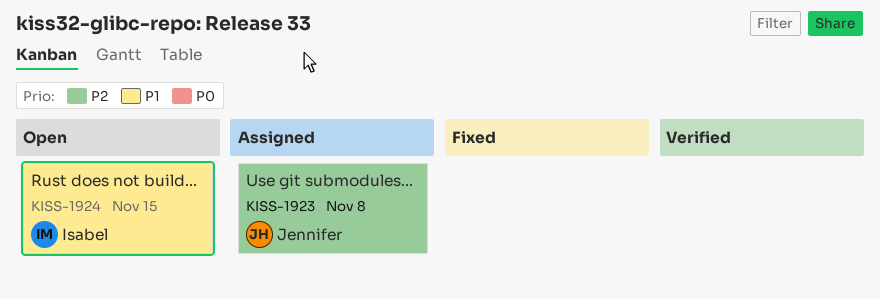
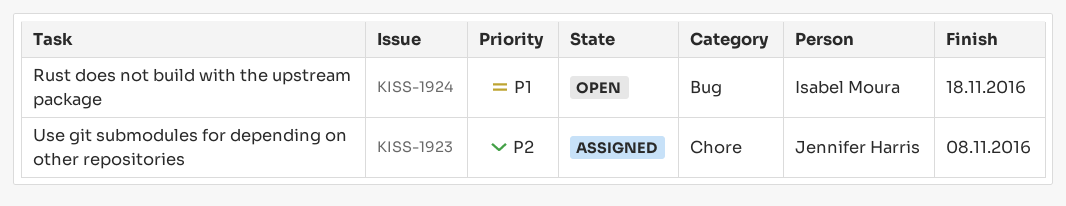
KISS-1924, due: Nov 15 -> Nov 18

